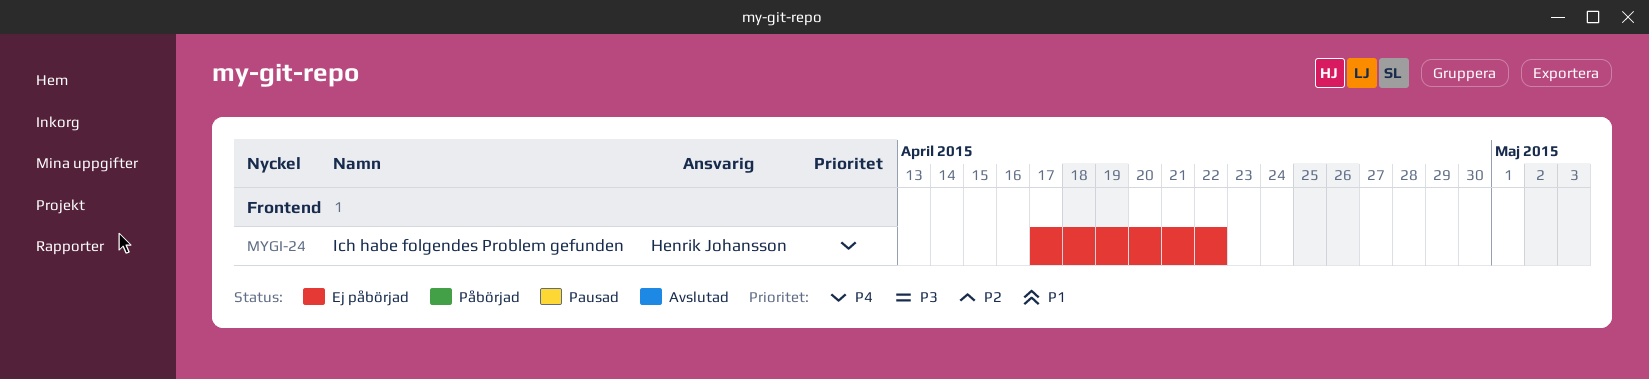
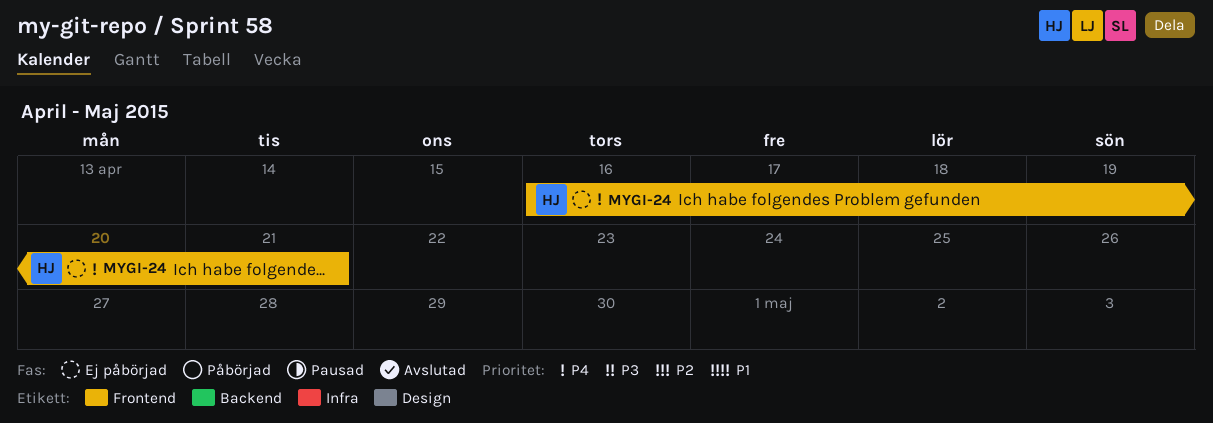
MYGI-24, start: Apr 17 -> Apr 16
MYGI-24, due: Apr 22 -> Apr 21

